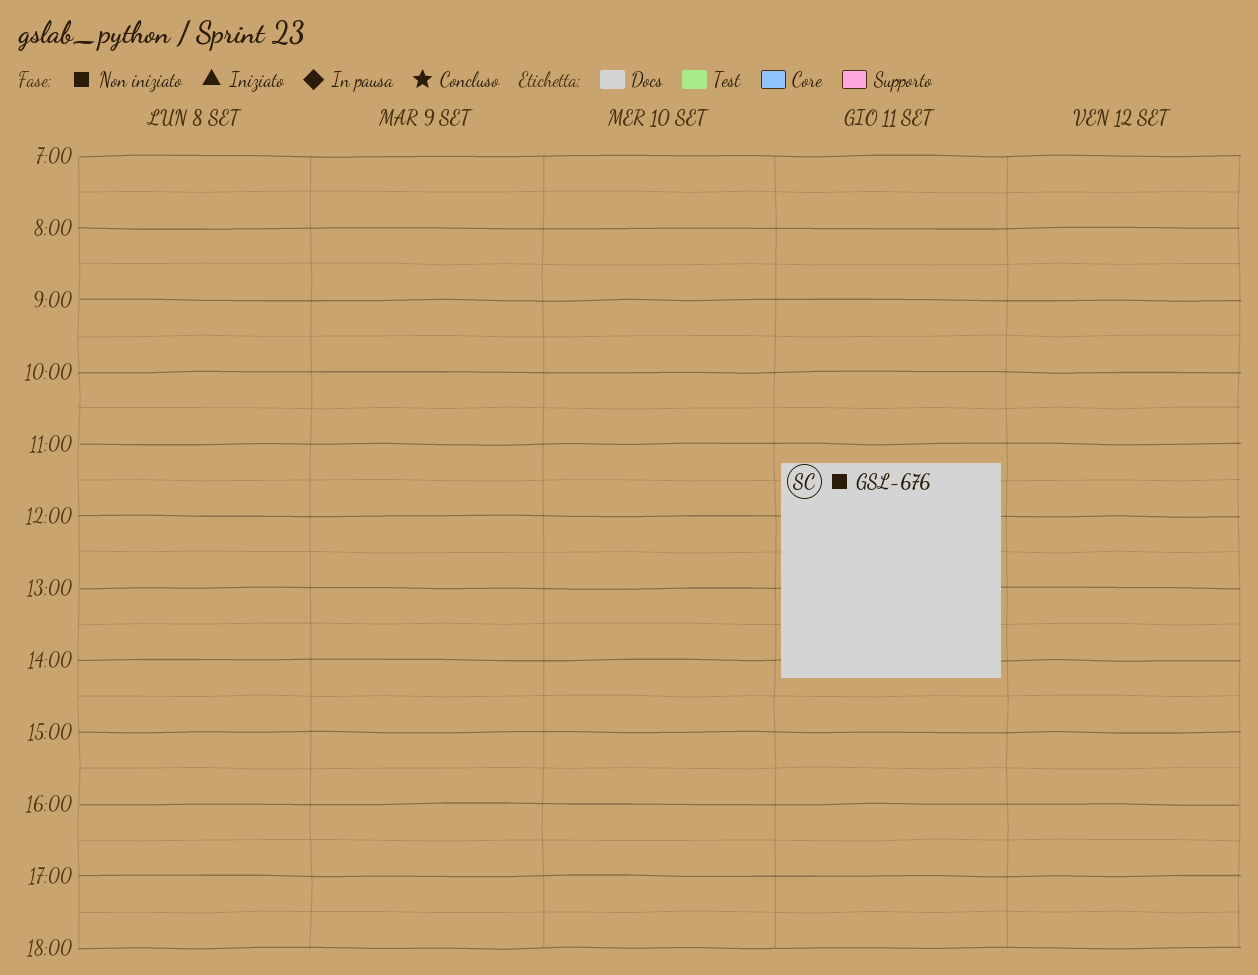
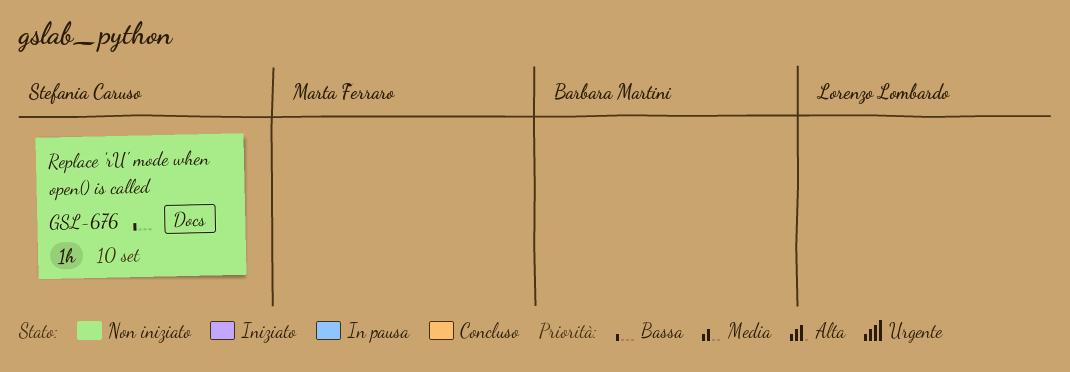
GSL-676, day: Sep 11 -> Sep 10

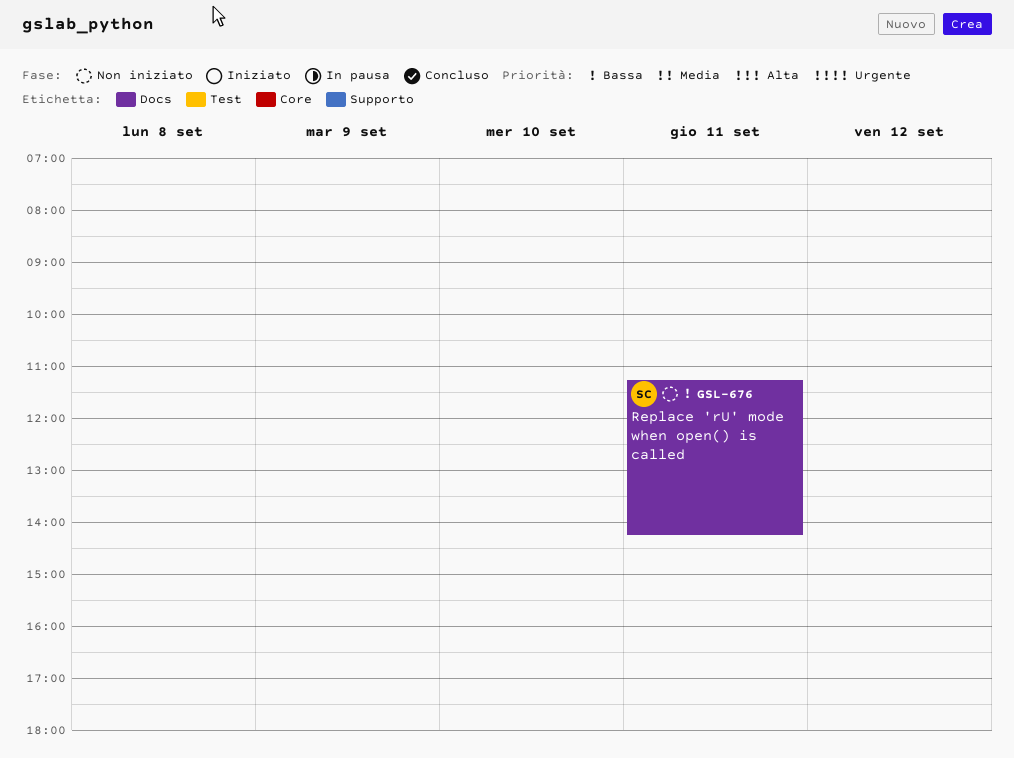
GSL-676, day: Sep 10 -> Sep 11

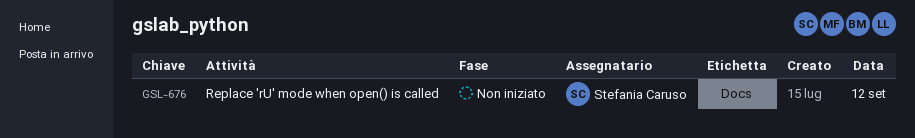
GSL-676, day: Sep 11 -> Sep 12

